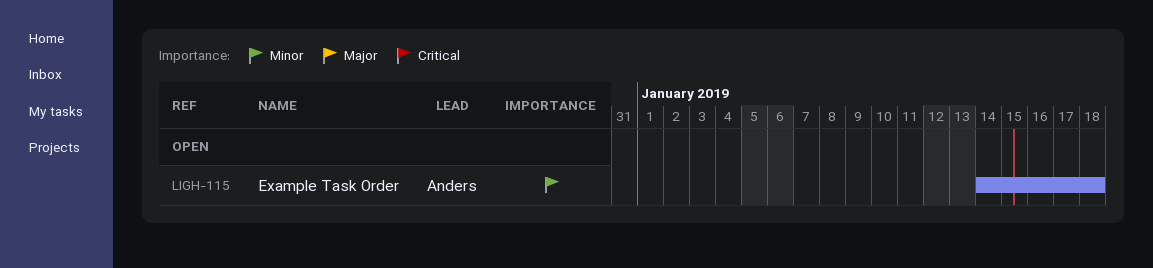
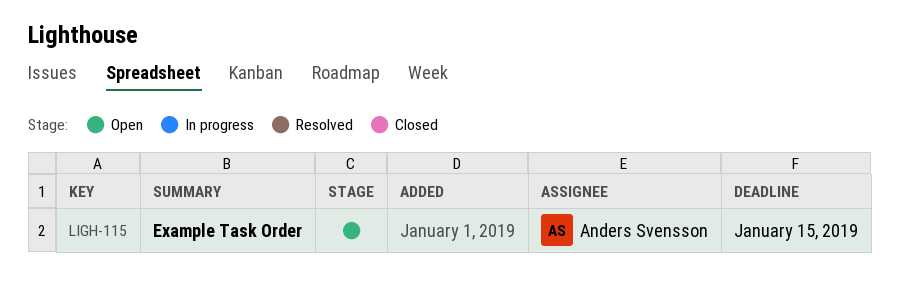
LIGH-115, due: Jan 18 -> Jan 15

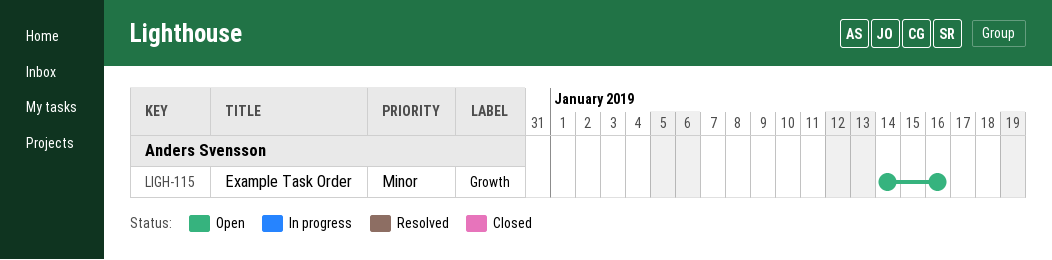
LIGH-115, due: Jan 15 -> Jan 16

